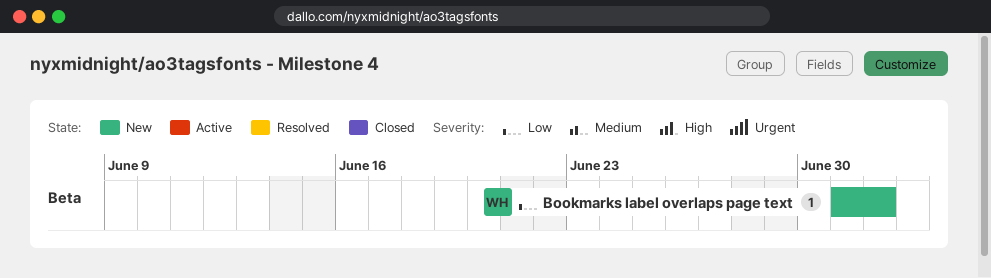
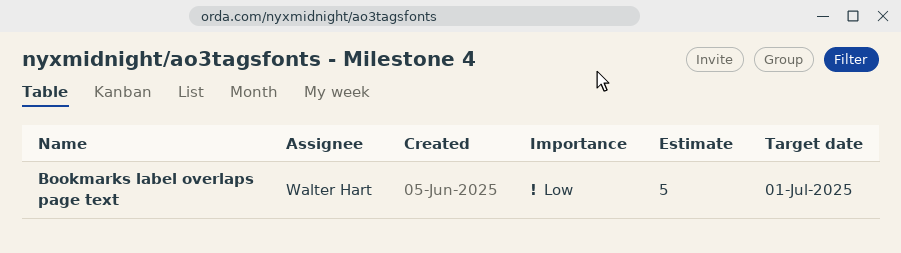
Bookmarks label overlaps page text, estimate: 1 -> 5
Bookmarks label overlaps page text, due: Jul 2 -> Jul 1

